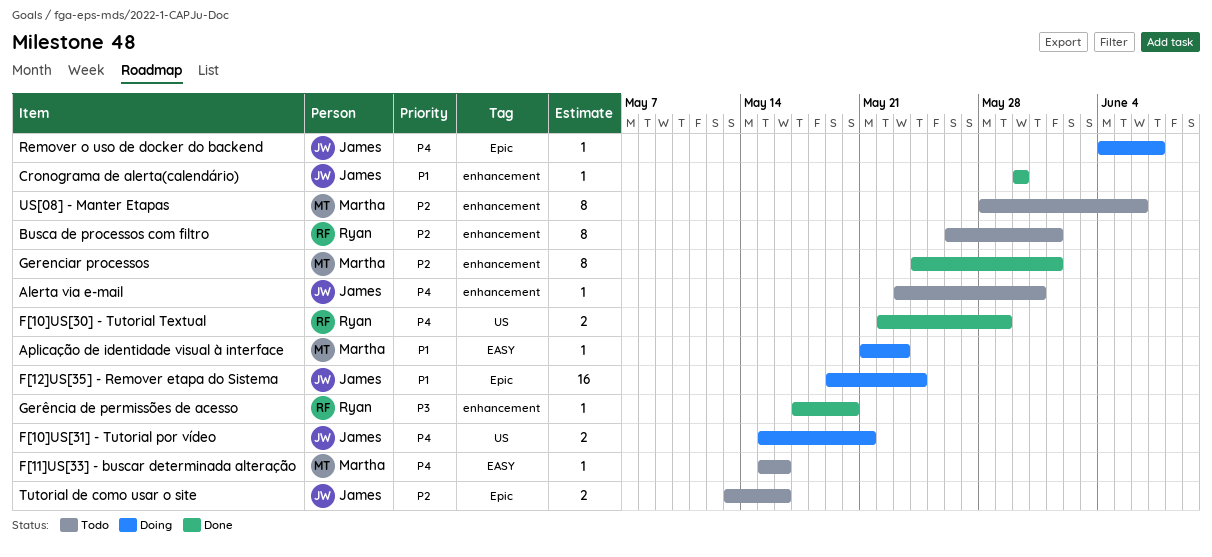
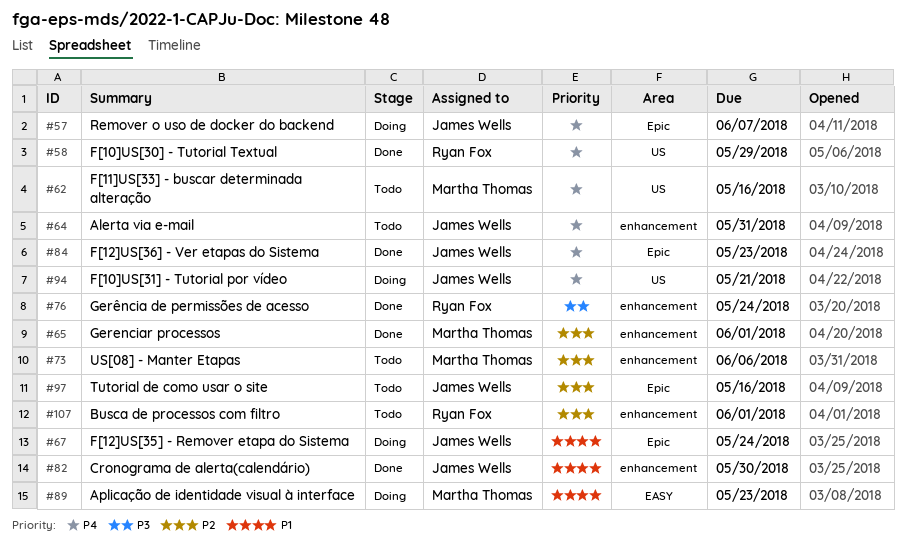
F[11]US[33] - buscar determinada alteração, label: EASY -> US
F[12]US[36] - Ver etapas do Sistema: none -> present
Gerência de permissões de acesso, due: May 20 -> May 24

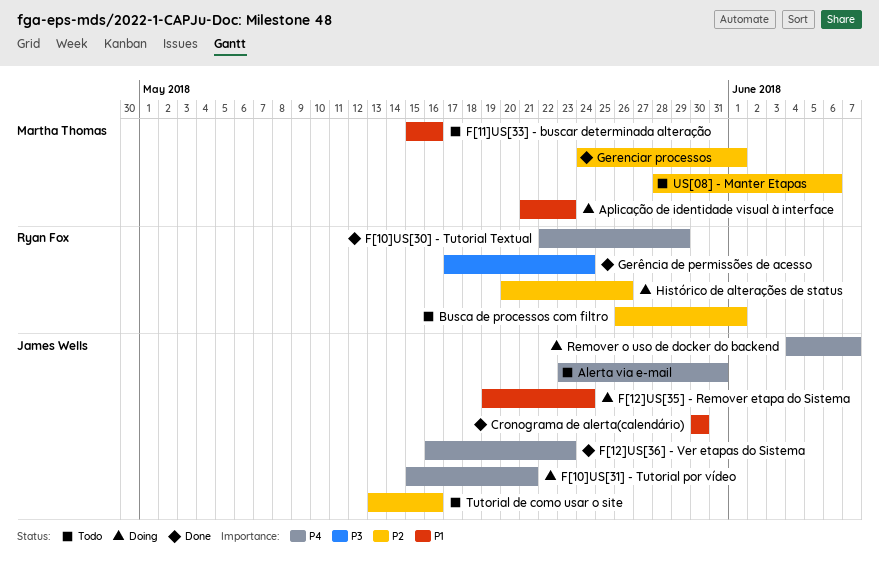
F[11]US[33] - buscar determinada alteração, priority: P4 -> P1
Histórico de alterações de status: none -> present

